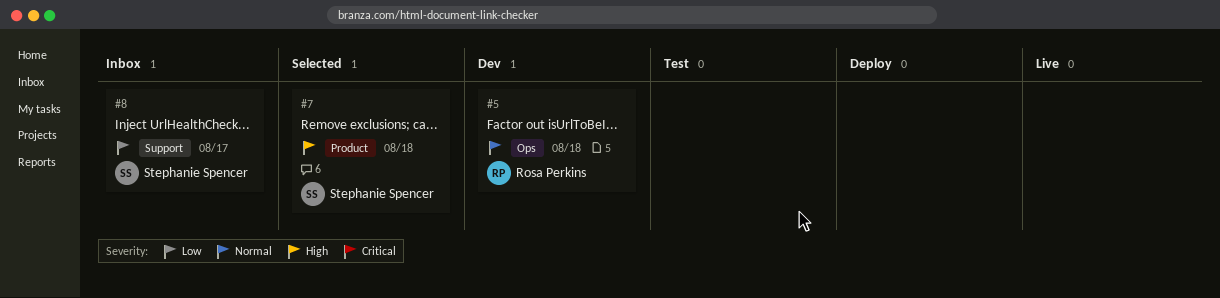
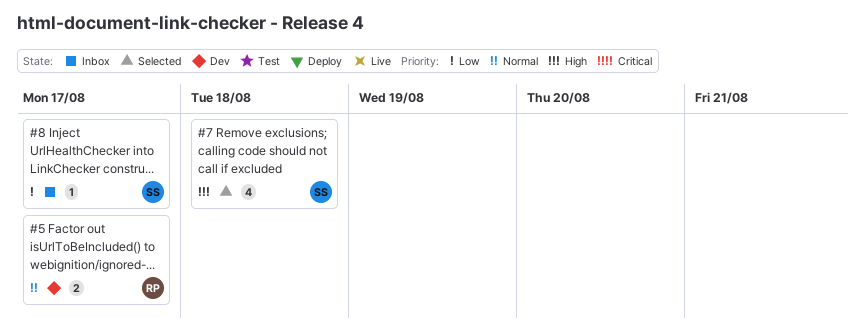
#5, due: Aug 18 -> Aug 17

